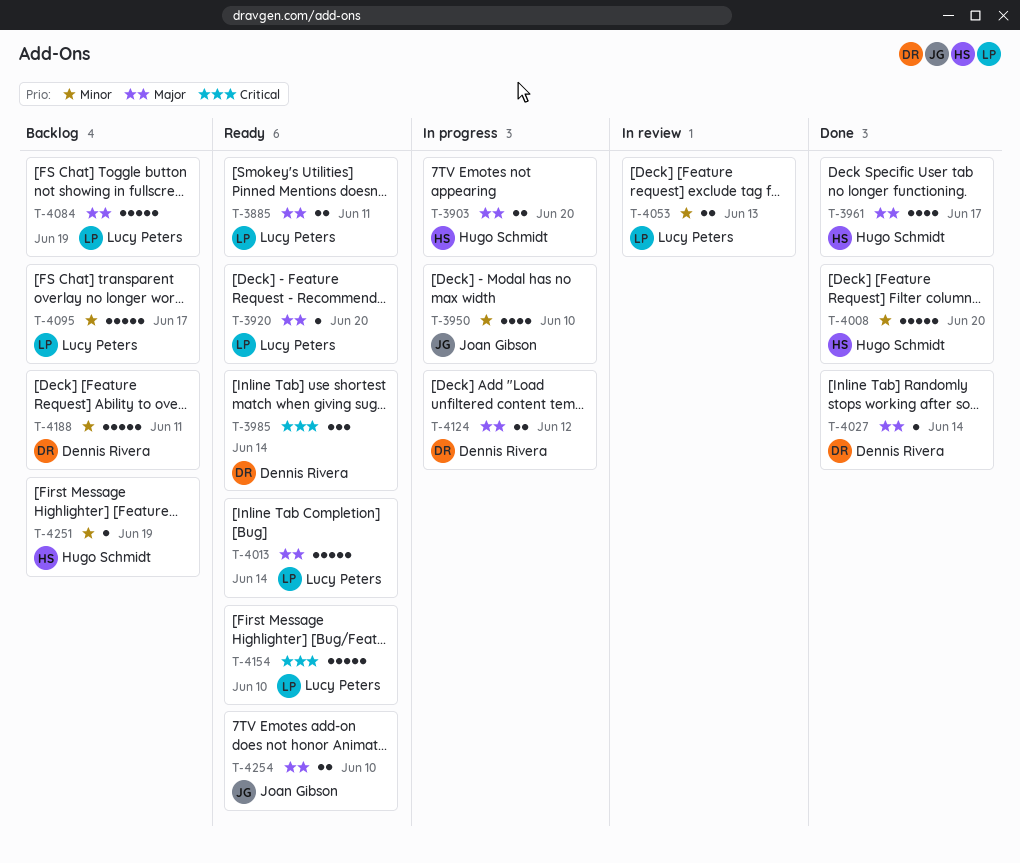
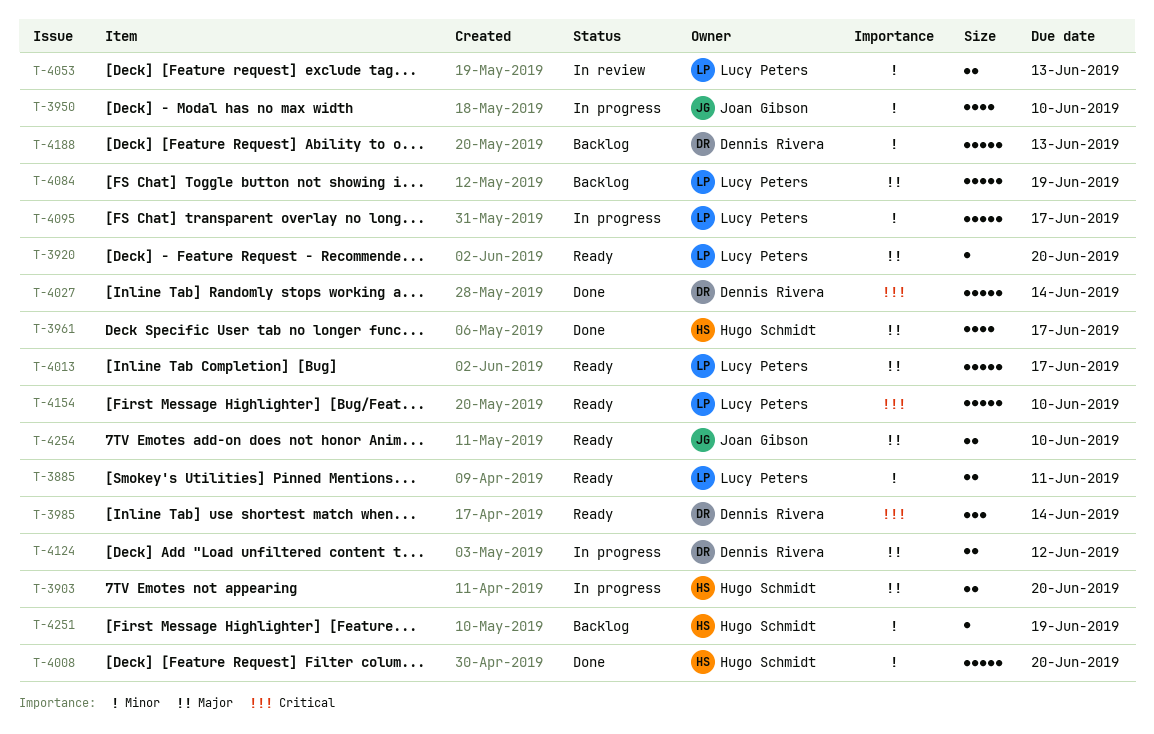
T-3885, priority: Major -> Minor
T-4013, due: Jun 14 -> Jun 17
T-4027, priority: Major -> Critical
T-4027, estimate: 1 -> 5
T-4095, status: Backlog -> In progress
T-4188, due: Jun 11 -> Jun 13

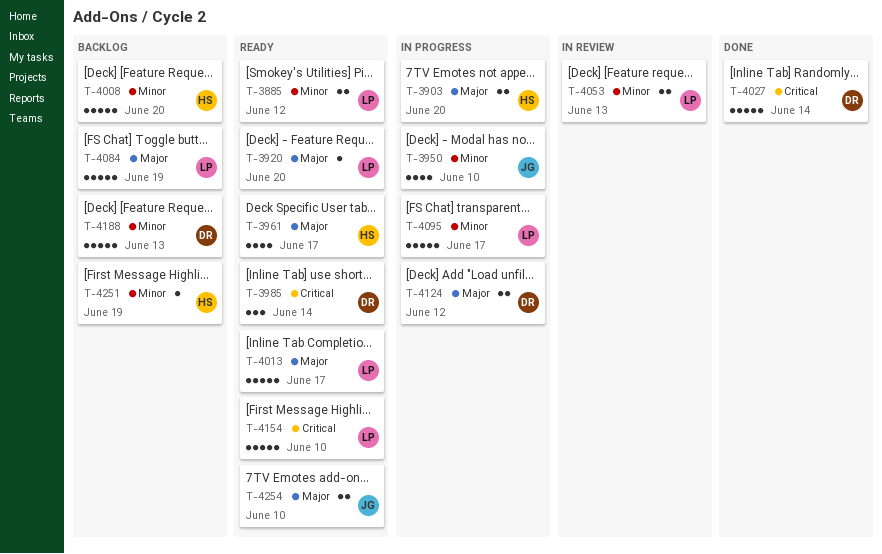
T-3885, due: Jun 11 -> Jun 12
T-3961, status: Done -> Ready
T-4008, status: Done -> Backlog

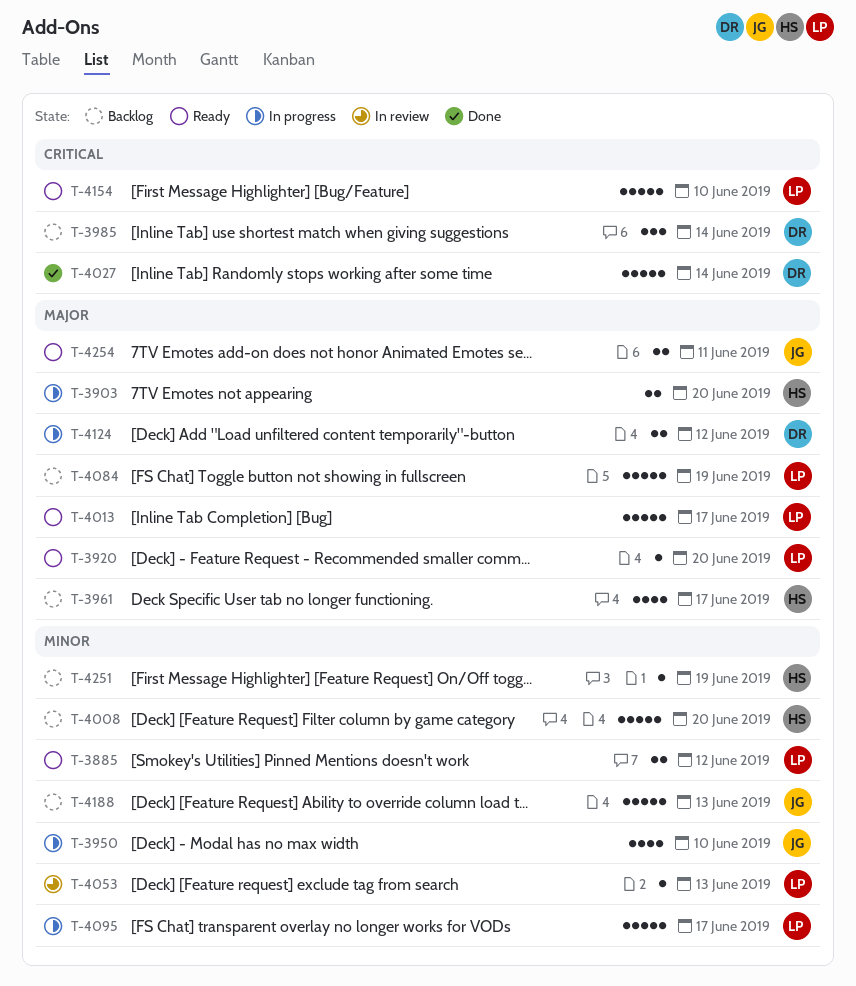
T-3961, status: Ready -> Backlog
T-3985, status: Ready -> Backlog
T-4053, estimate: 2 -> 1
T-4188, owner: DR -> JG
T-4254, due: Jun 10 -> Jun 11

